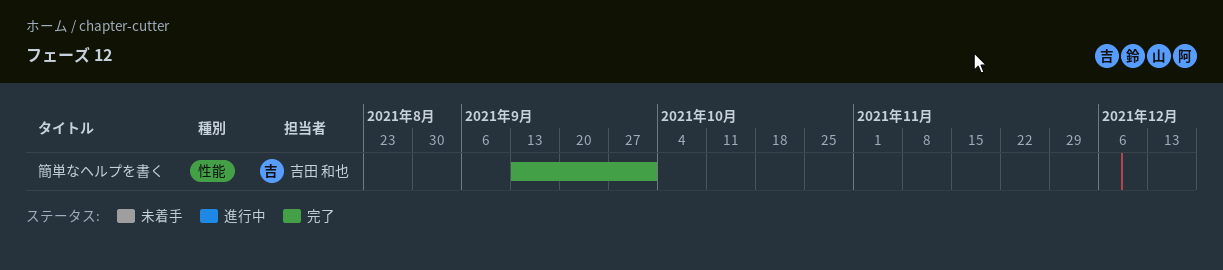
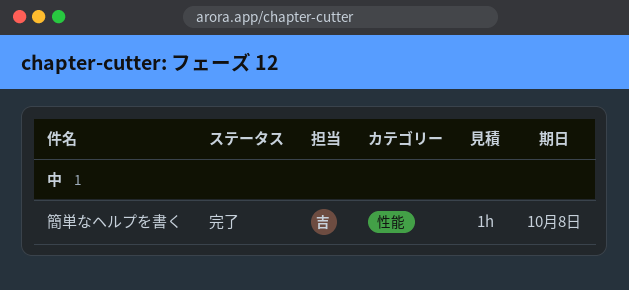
簡単なヘルプを書く, due: Oct 1 -> Oct 8

